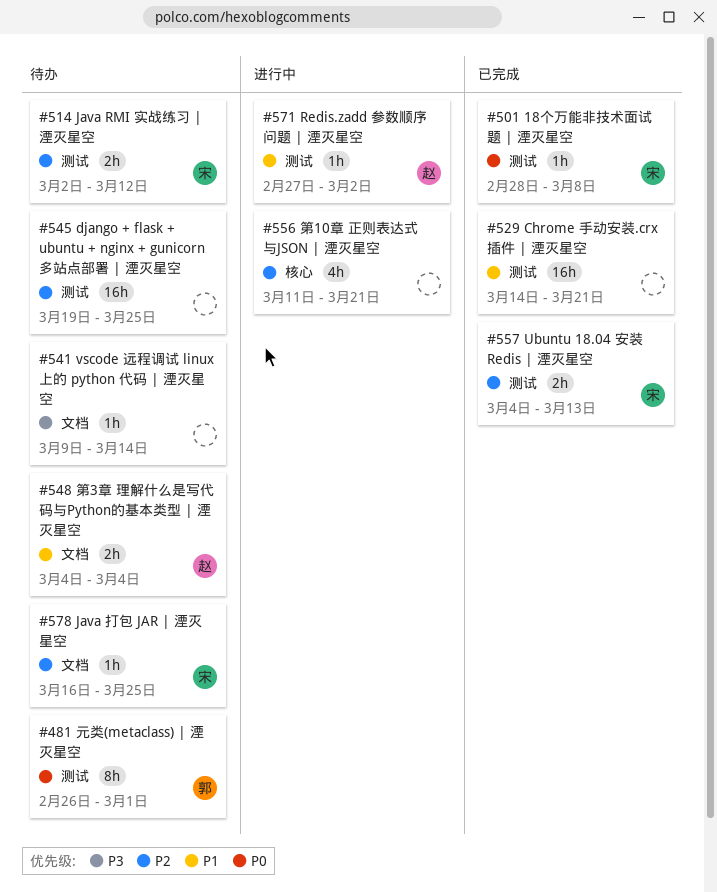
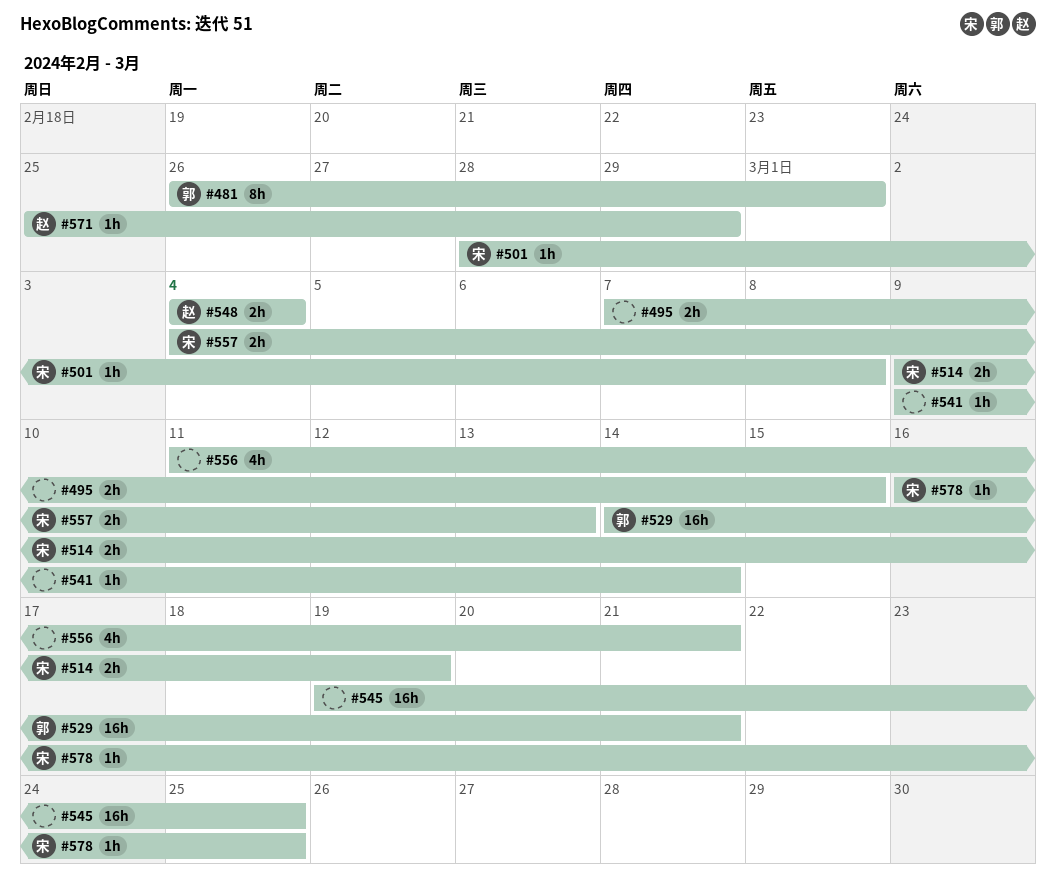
#495: none -> present
#514, start: Mar 2 -> Mar 9
#514, due: Mar 12 -> Mar 19
#529, owner: none -> 郭
#571, start: Feb 27 -> Feb 25
#571, due: Mar 2 -> Feb 29

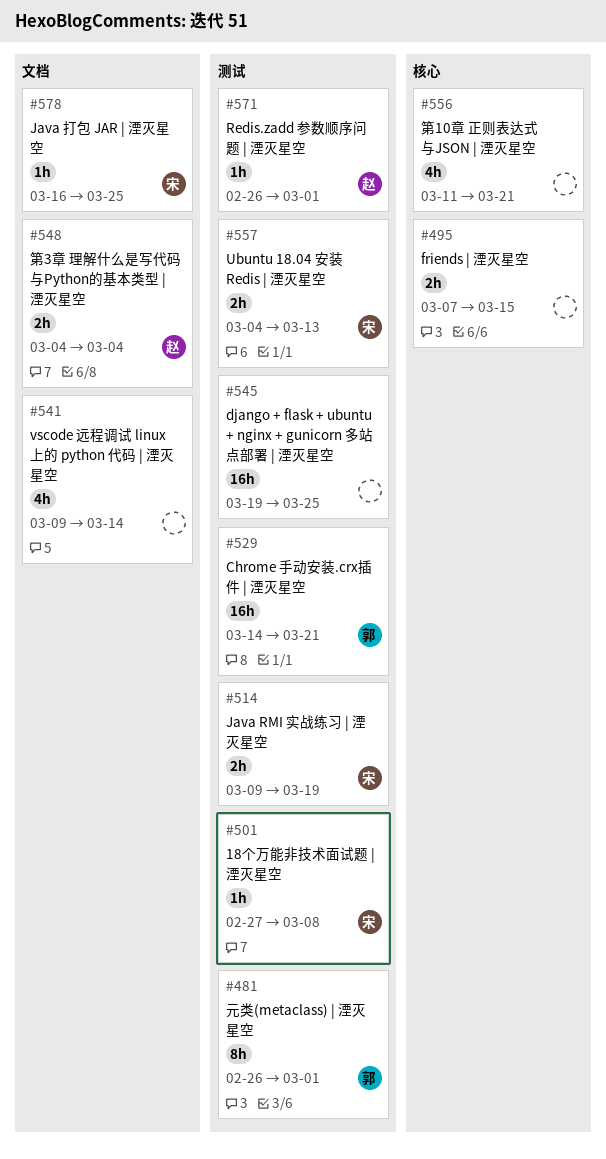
#501, start: Feb 28 -> Feb 27
#541, estimate: 1h -> 4h
#571, start: Feb 25 -> Feb 26
#571, due: Feb 29 -> Mar 1

